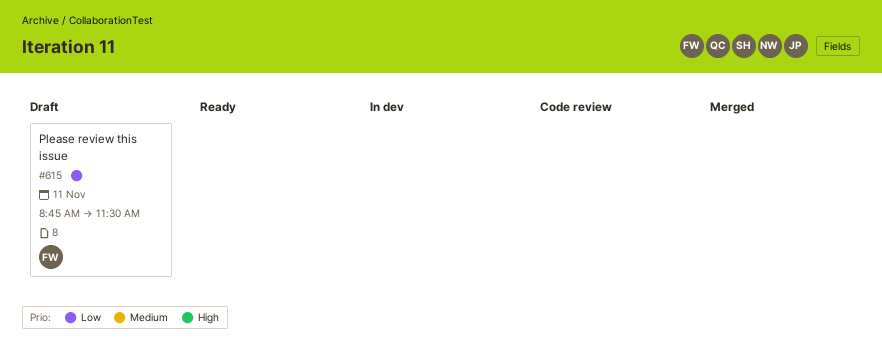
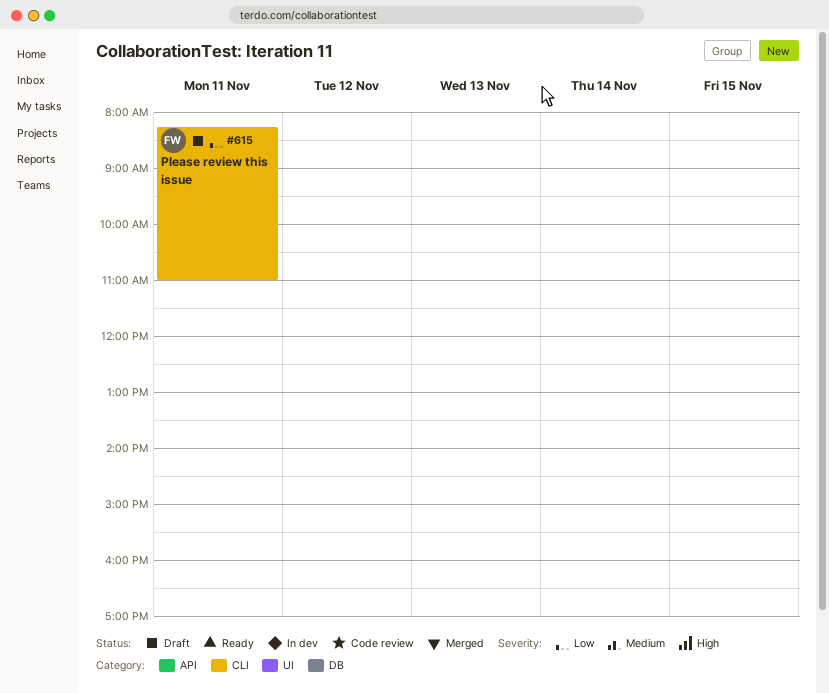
#615, begins: 08:45 -> 08:15
#615, ends: 11:30 -> 11:00

